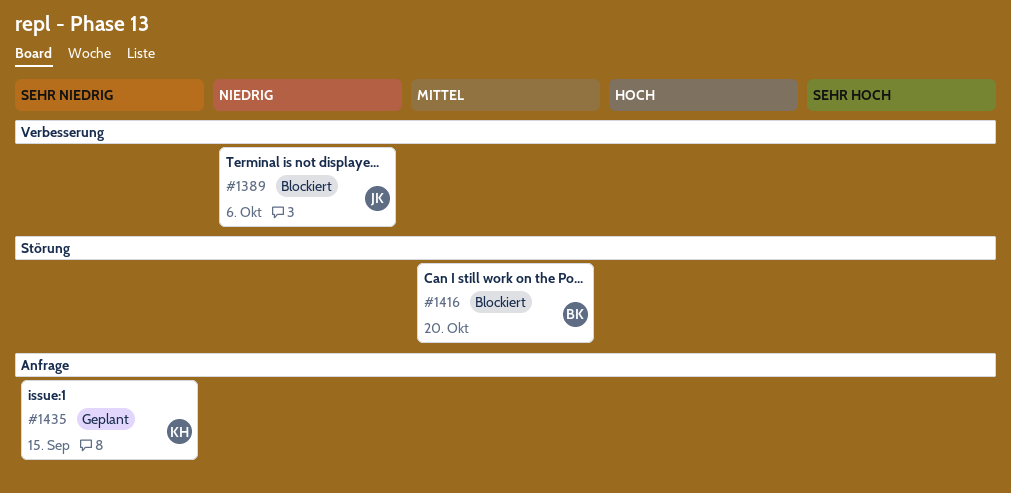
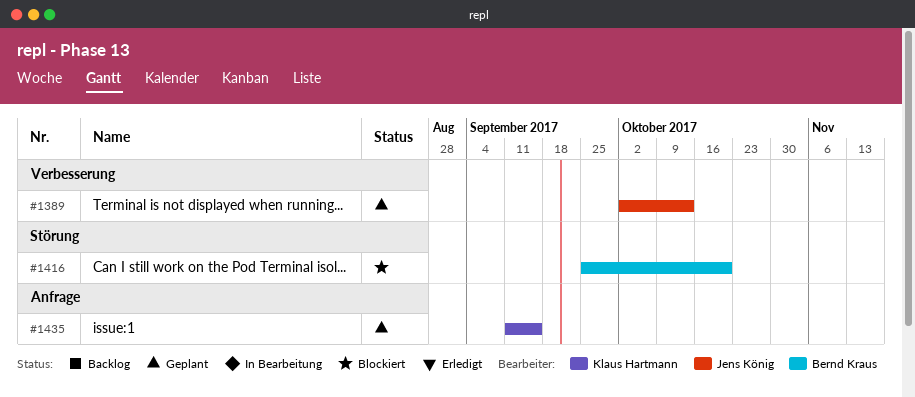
#1389, status: Blockiert -> Geplant
#1389, due: Oct 6 -> Oct 13

